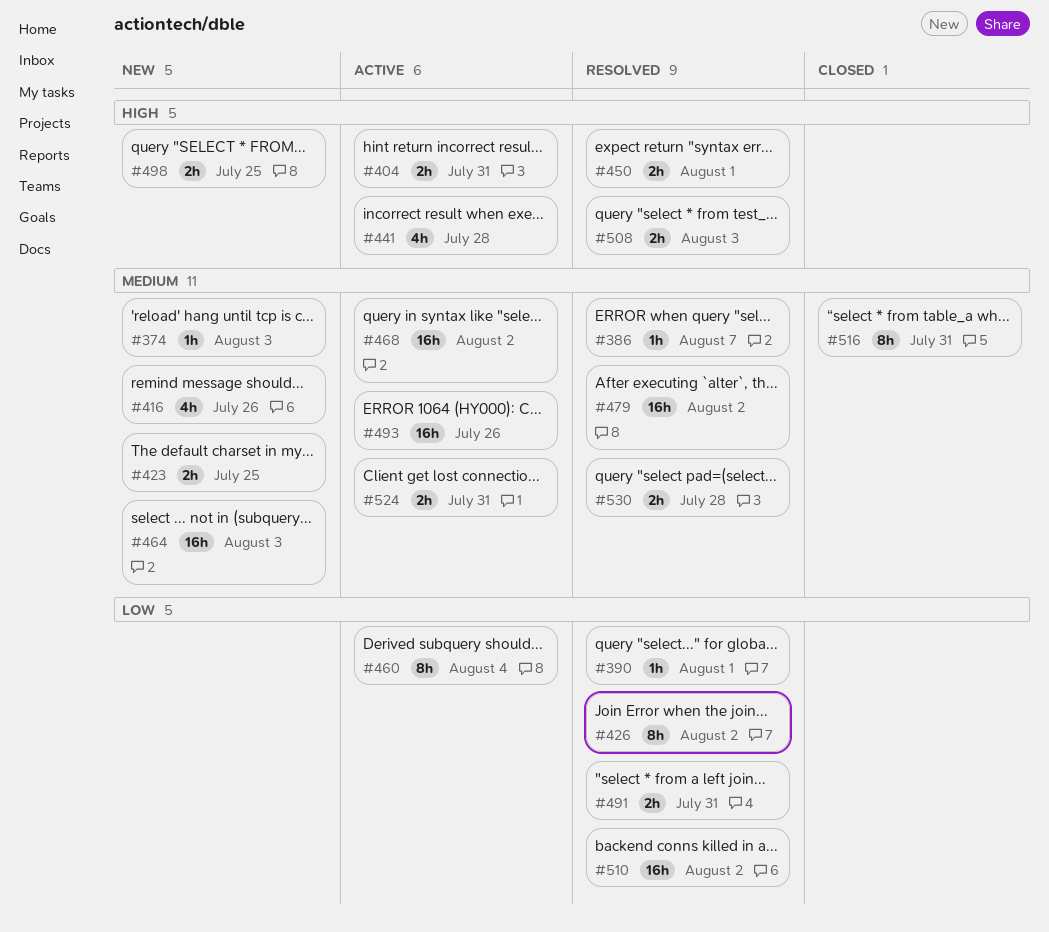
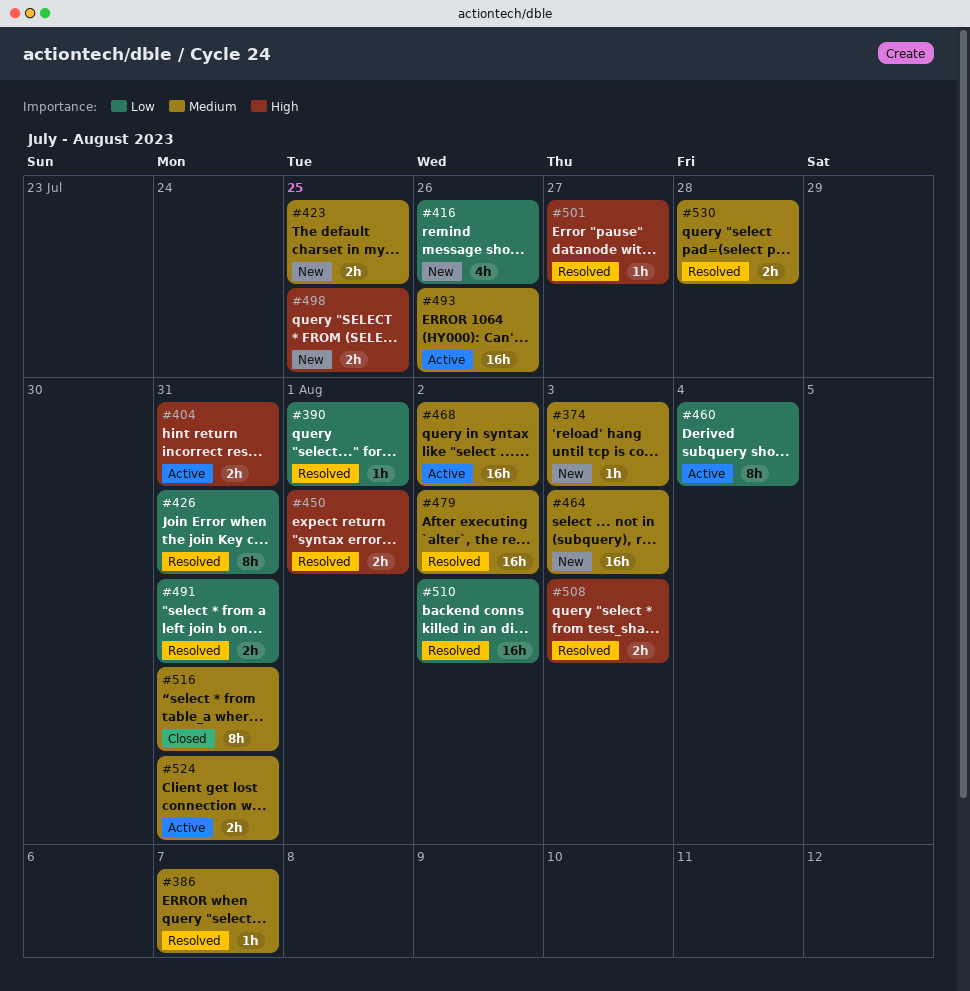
#416, priority: Medium -> Low
#426, due: Aug 2 -> Jul 31
#441: present -> none
#501: none -> present

